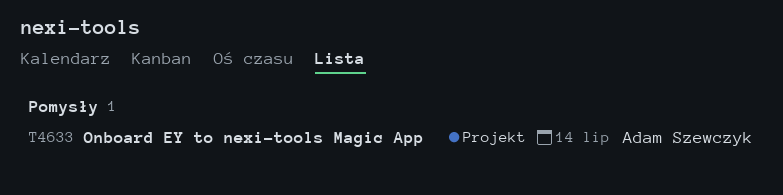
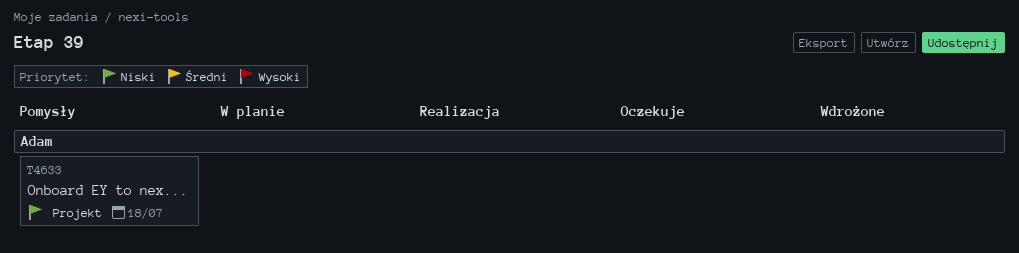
T4633, due: Jul 14 -> Jul 18

